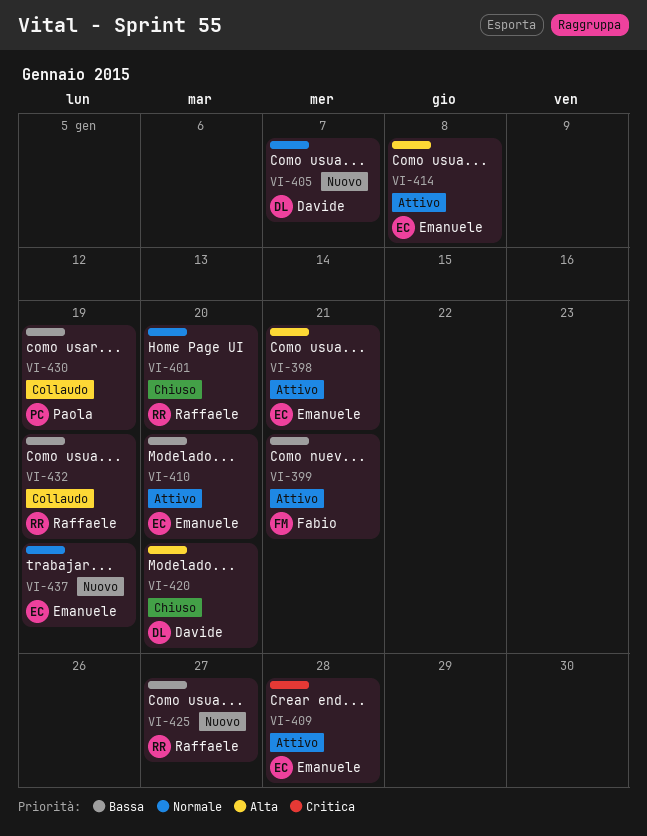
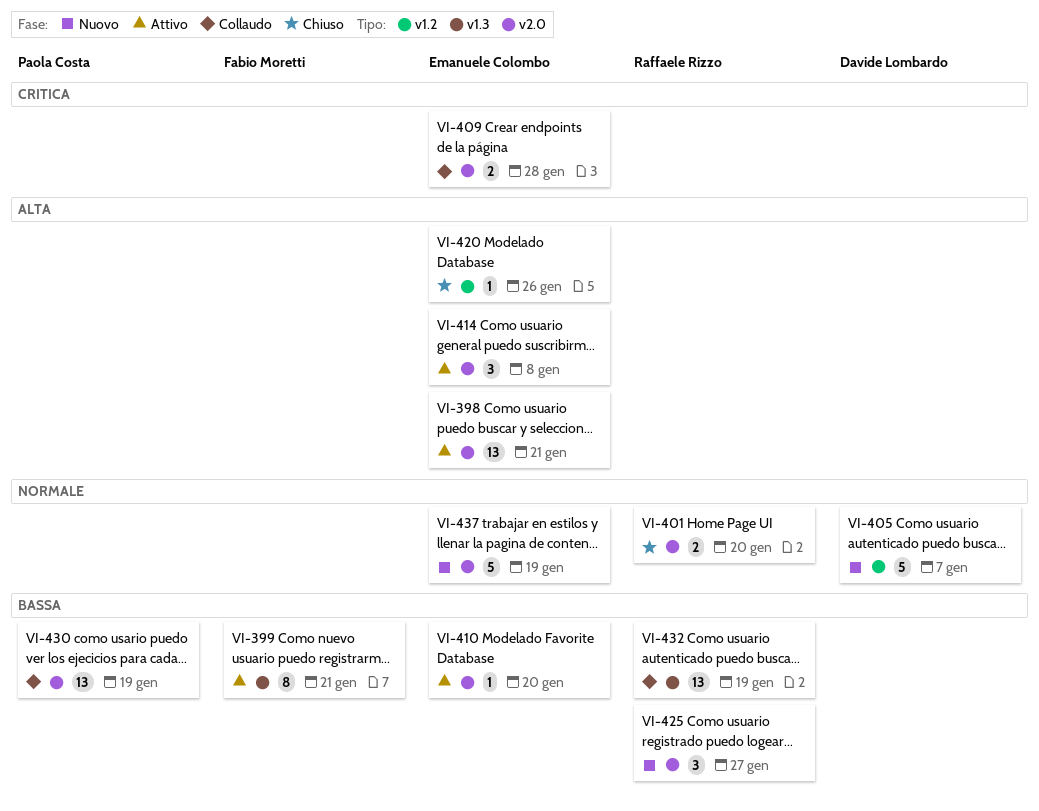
VI-409, status: Attivo -> Collaudo
VI-420, owner: Davide Lombardo -> Emanuele Colombo
VI-420, due: Jan 20 -> Jan 26

